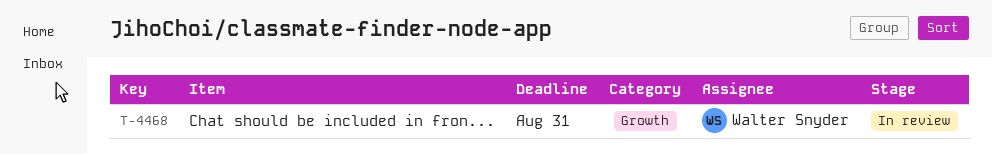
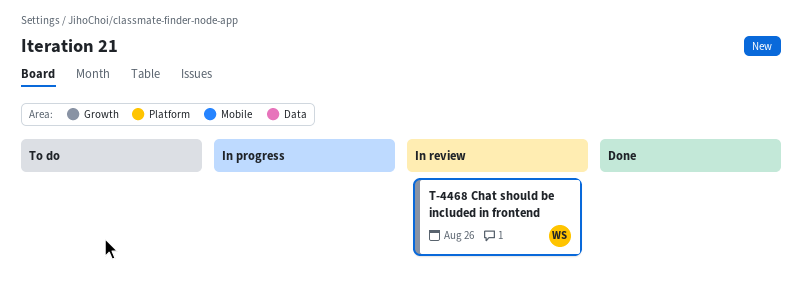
T-4468, due: Aug 31 -> Aug 26

